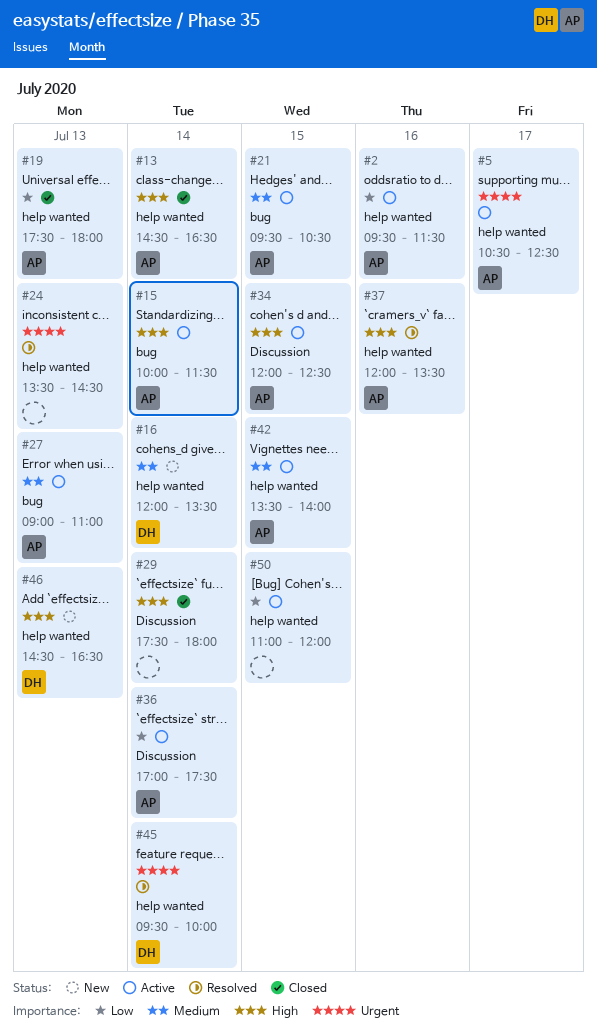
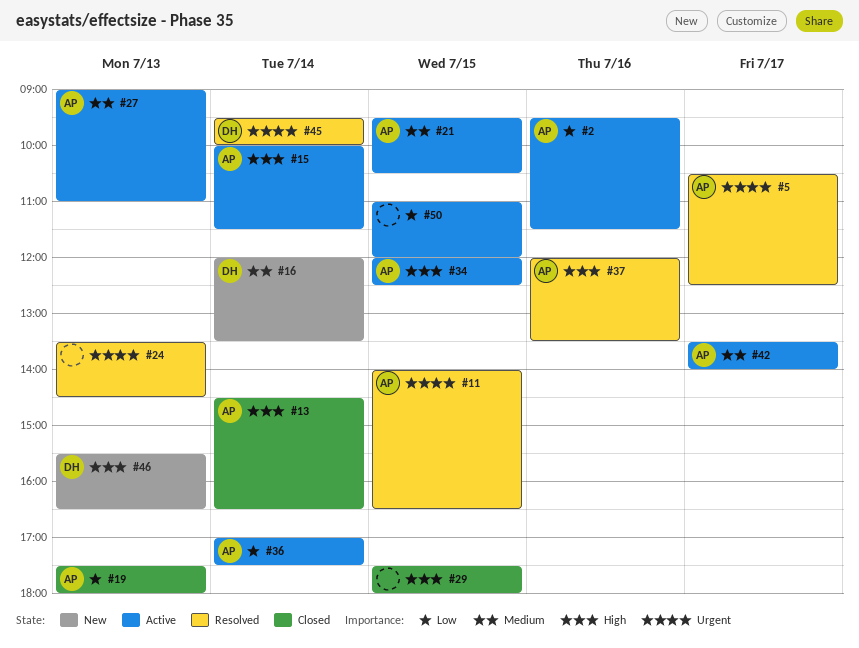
#5, status: Active -> Resolved
#11: none -> present
#29, day: Jul 14 -> Jul 15
#42, day: Jul 15 -> Jul 17
#46, begins: 14:30 -> 15:30

